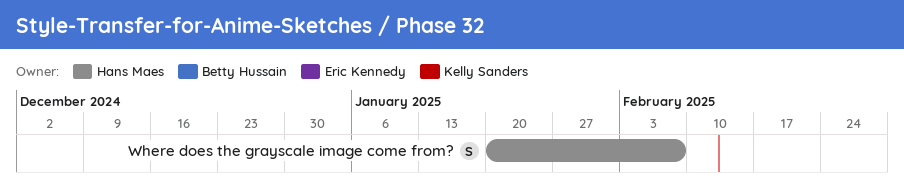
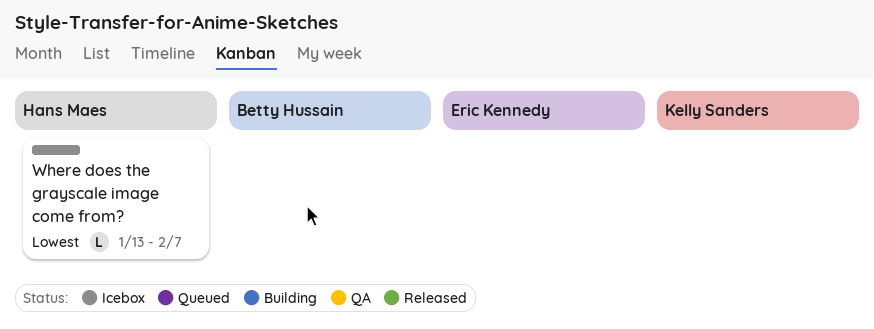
Where does the grayscale image come from?, estimate: S -> L
Where does the grayscale image come from?, start: Jan 20 -> Jan 13

